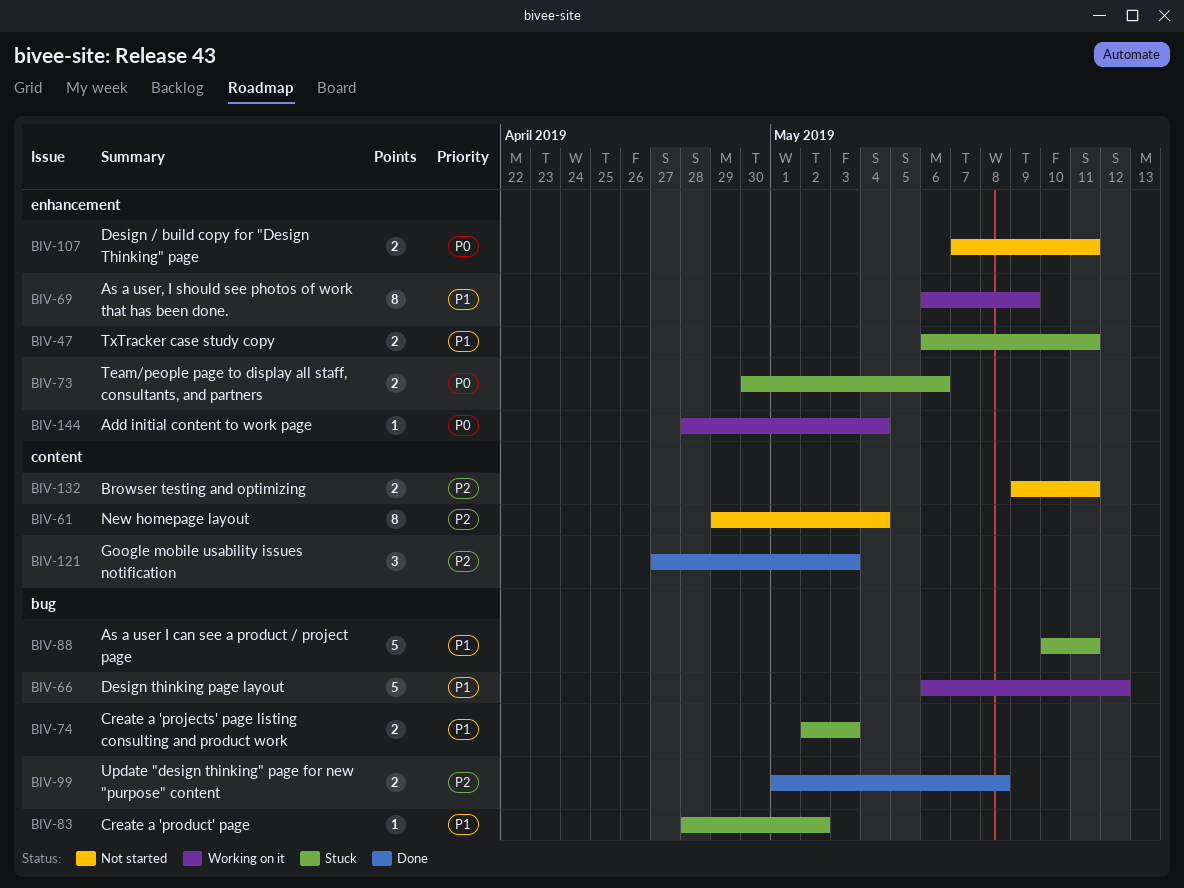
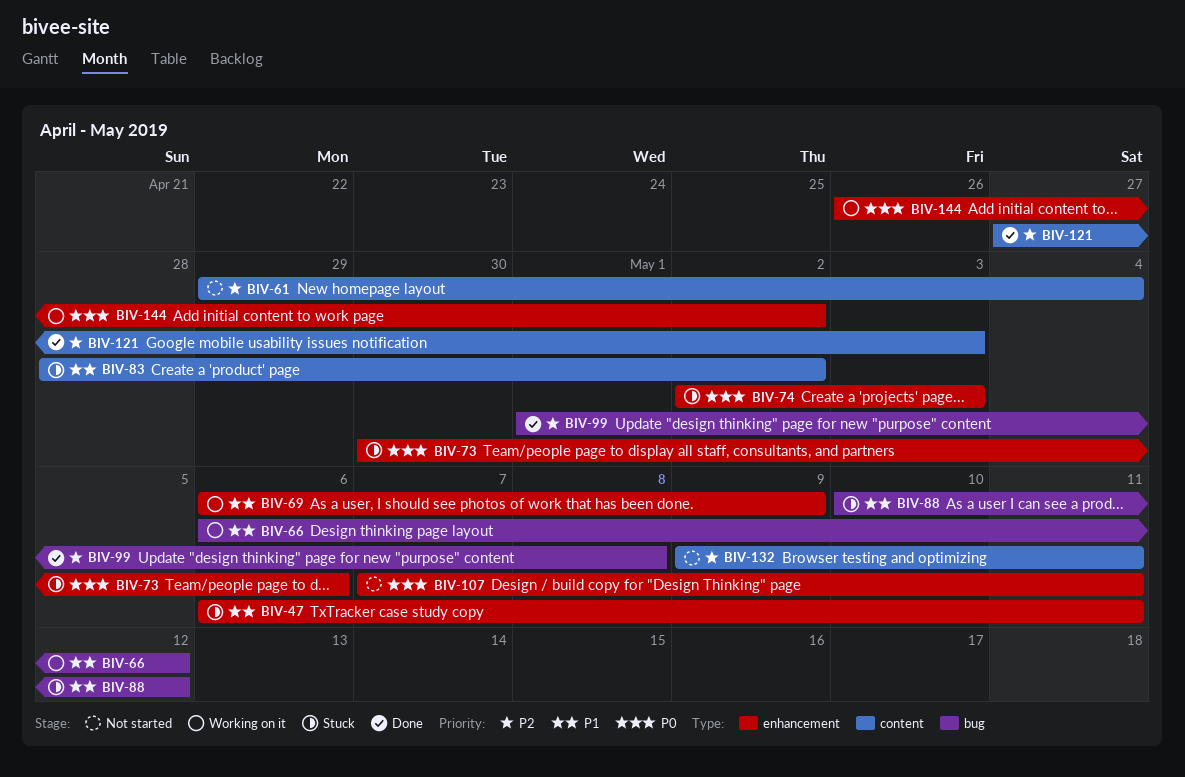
BIV-74, priority: P1 -> P0
BIV-74, label: bug -> enhancement
BIV-83, label: bug -> content
BIV-88, due: May 11 -> May 12
BIV-144, start: Apr 28 -> Apr 26
BIV-144, due: May 4 -> May 2

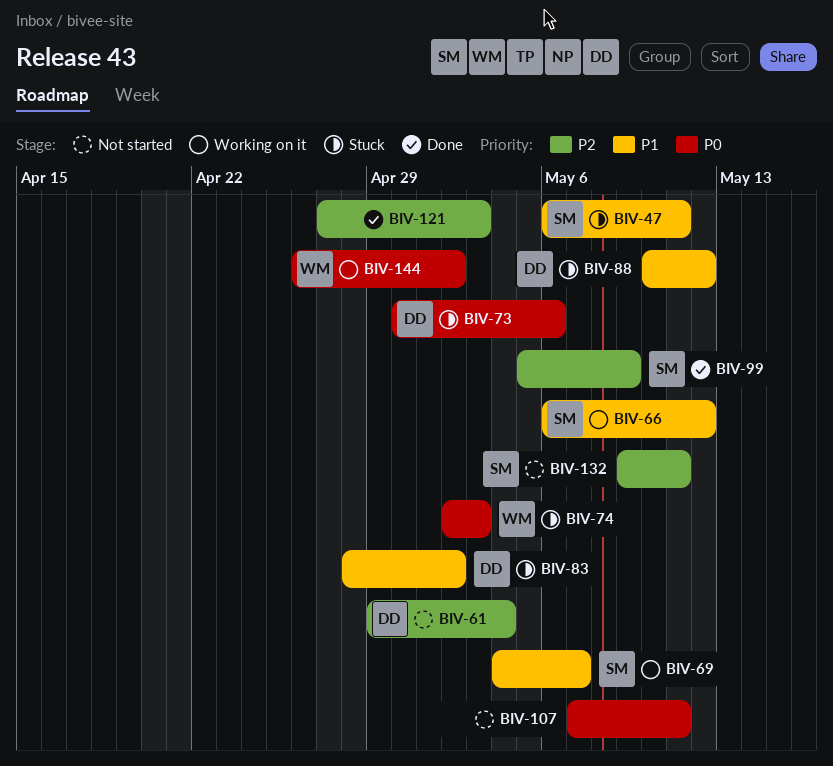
BIV-69, start: May 6 -> May 4
BIV-69, due: May 9 -> May 7
BIV-99, start: May 1 -> May 5
BIV-99, due: May 8 -> May 9

